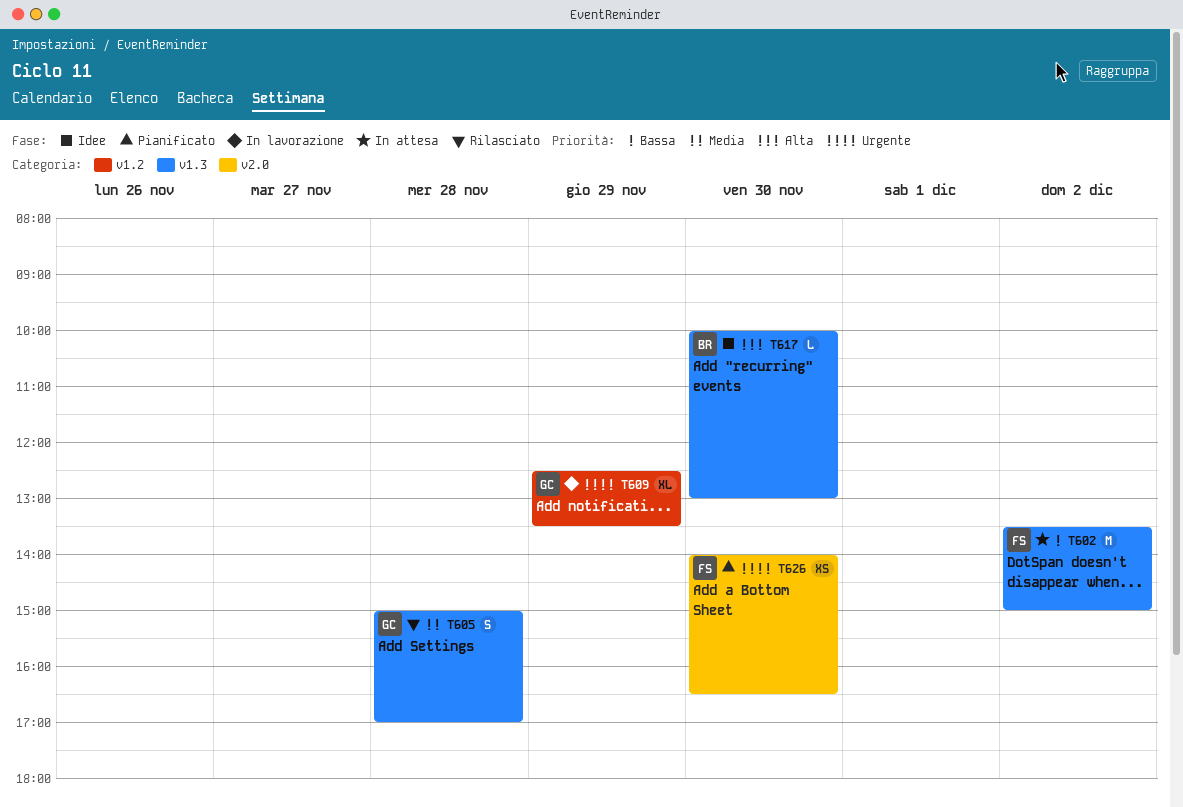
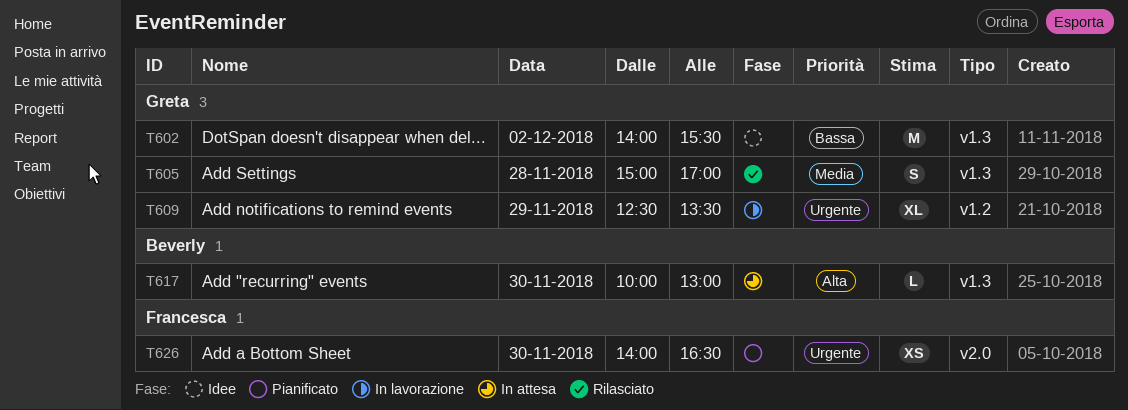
T602, status: In attesa -> Idee
T602, owner: Francesca -> Greta
T602, begins: 13:30 -> 14:00
T602, ends: 15:00 -> 15:30
T617, status: Idee -> In attesa

